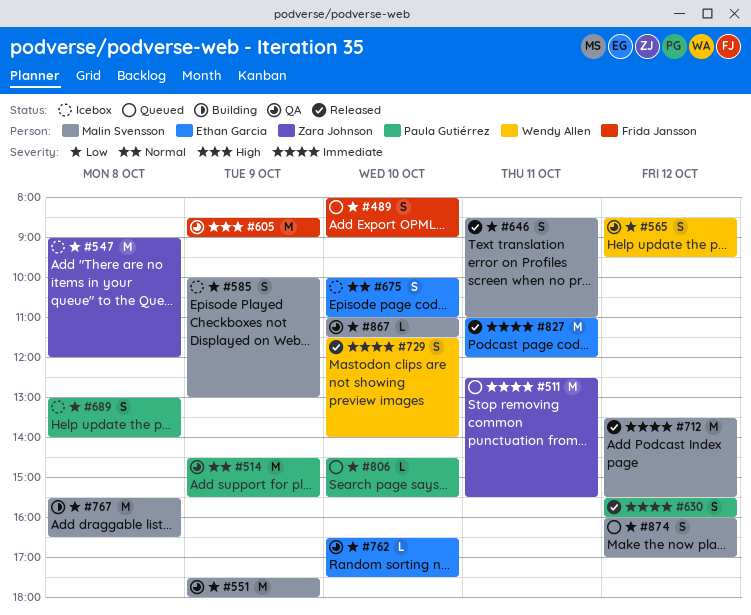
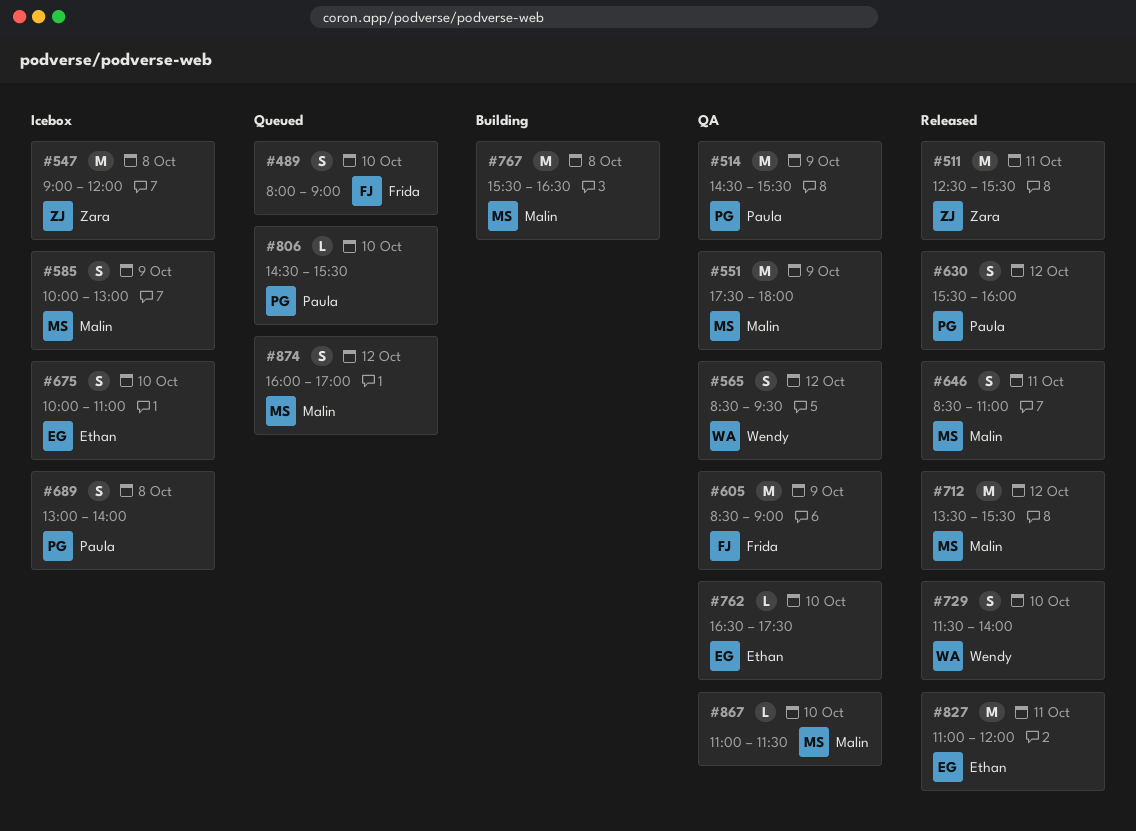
#511, status: Queued -> Released

